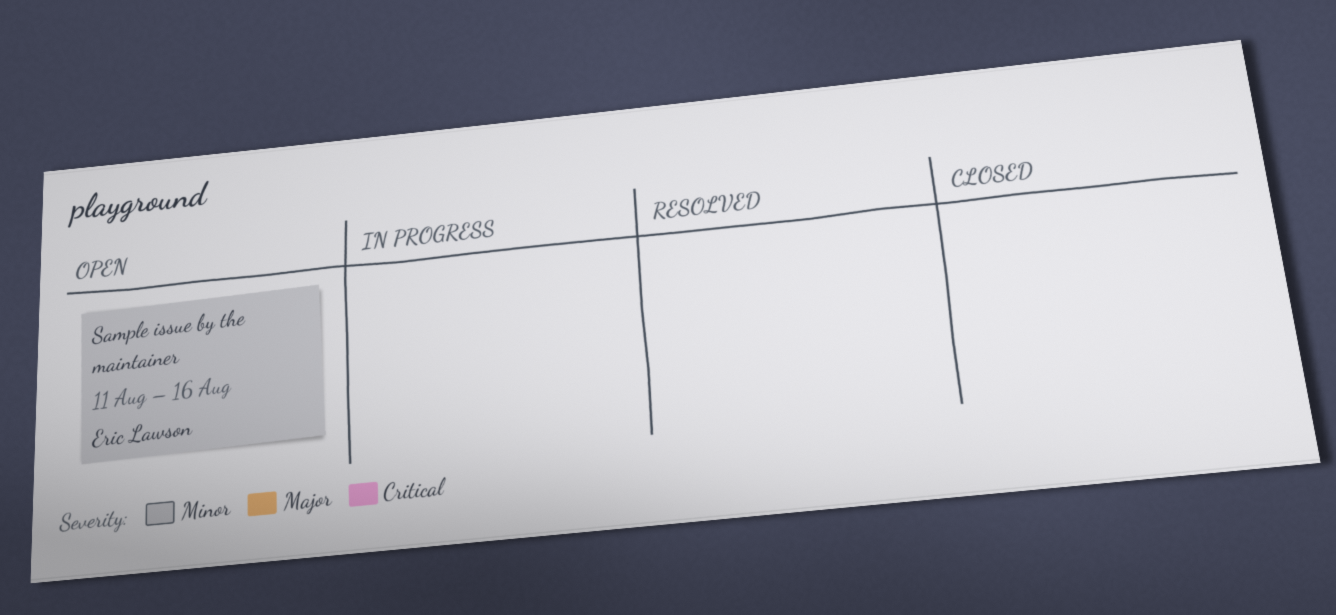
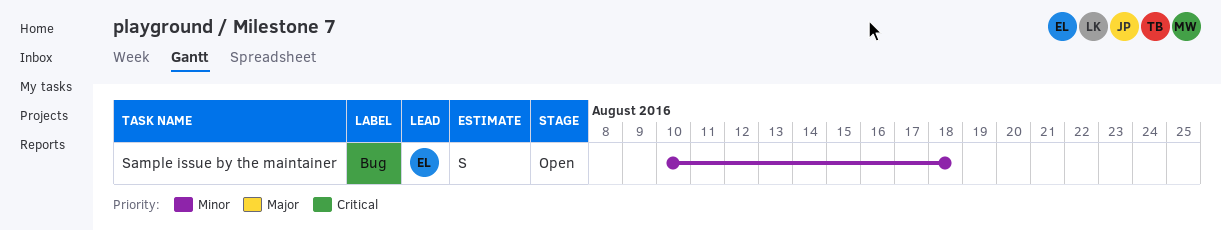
Sample issue by the maintainer, start: Aug 11 -> Aug 10
Sample issue by the maintainer, due: Aug 16 -> Aug 18

